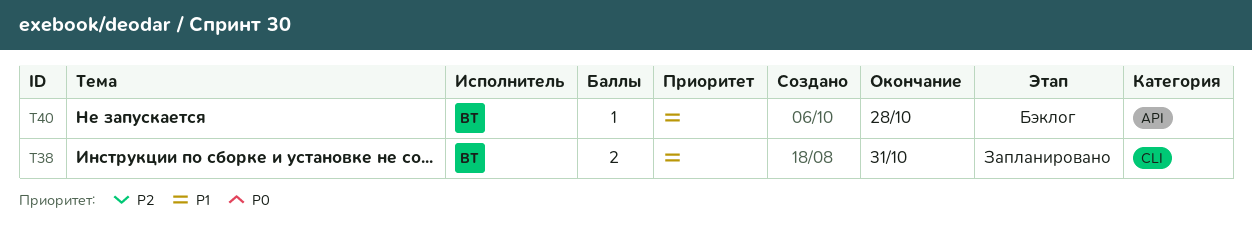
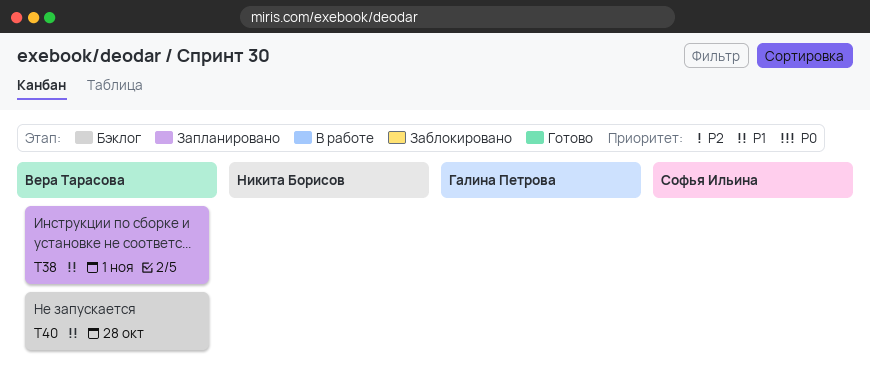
T38, due: Oct 31 -> Nov 1

